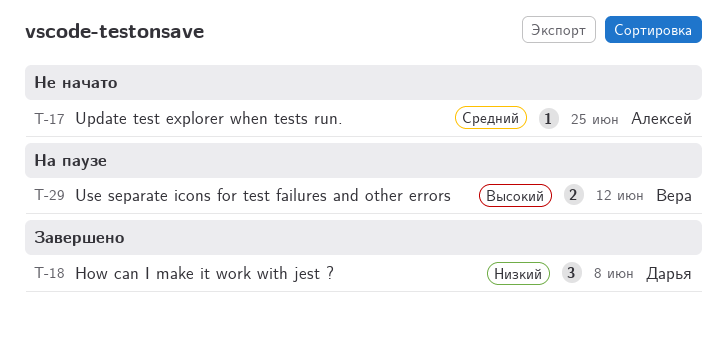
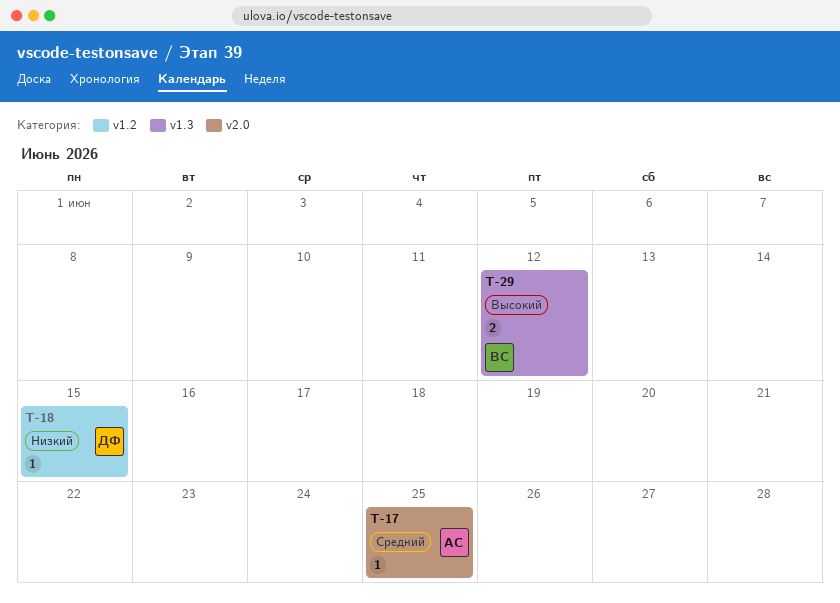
T-18, estimate: 3 -> 1
T-18, due: Jun 8 -> Jun 15

